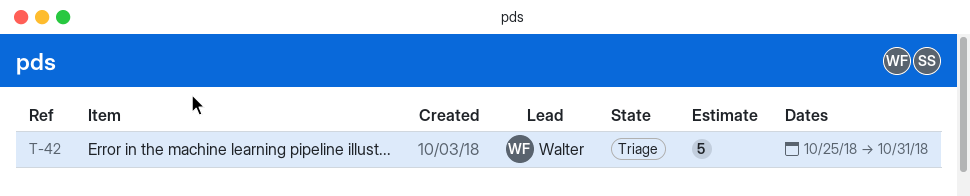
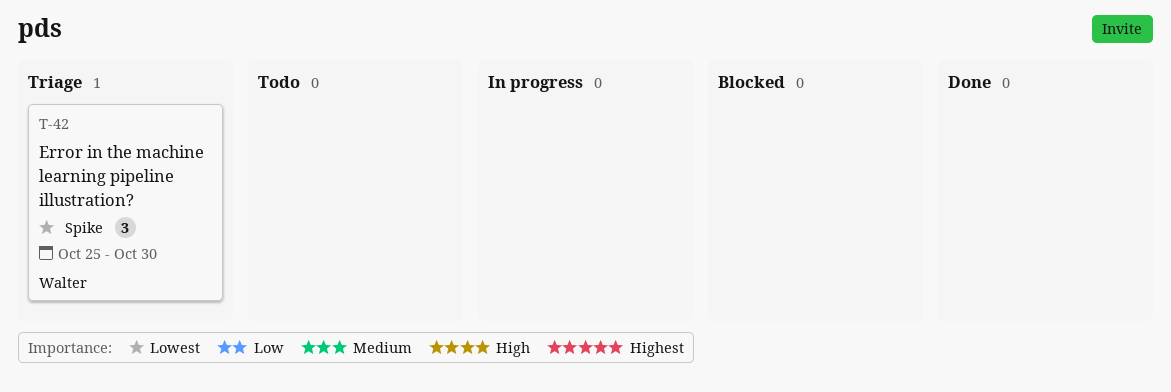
T-42, estimate: 5 -> 3
T-42, due: Oct 31 -> Oct 30

